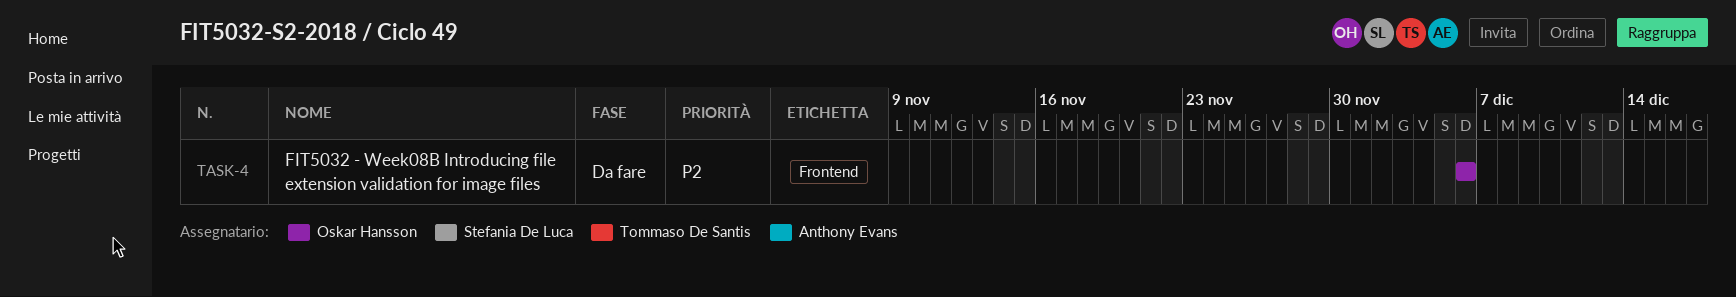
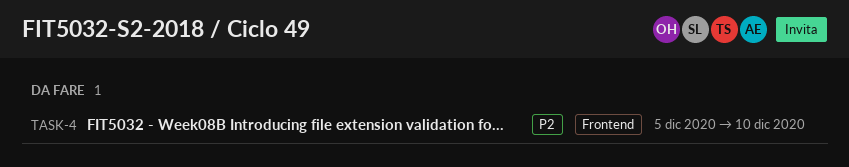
TASK-4, start: Dec 6 -> Dec 5
TASK-4, due: Dec 6 -> Dec 10

